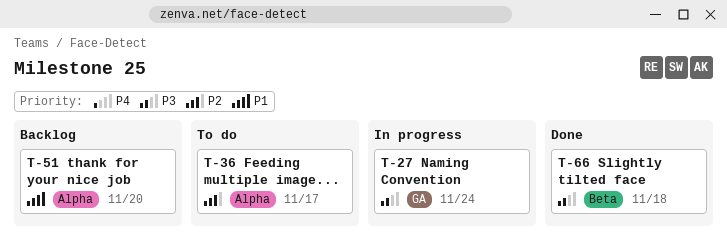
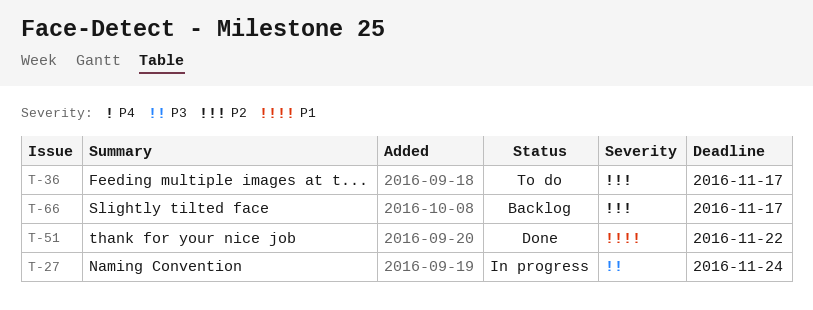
T-51, status: Backlog -> Done
T-51, due: Nov 20 -> Nov 22
T-66, status: Done -> Backlog
T-66, priority: P3 -> P2
T-66, due: Nov 18 -> Nov 17

